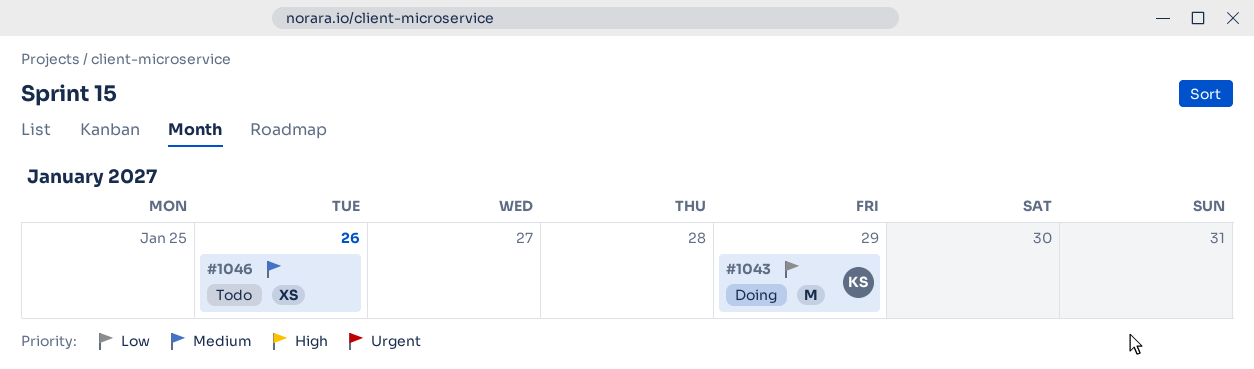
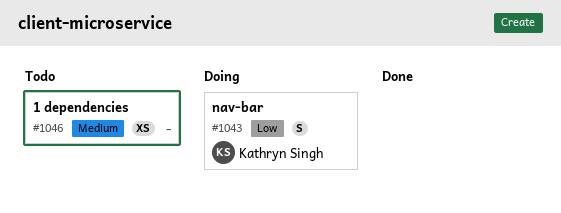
#1043, estimate: M -> S

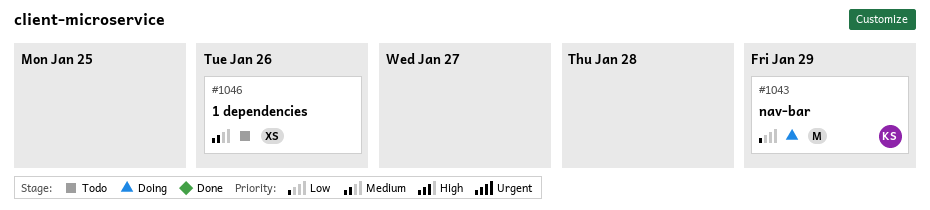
#1043, estimate: S -> M

